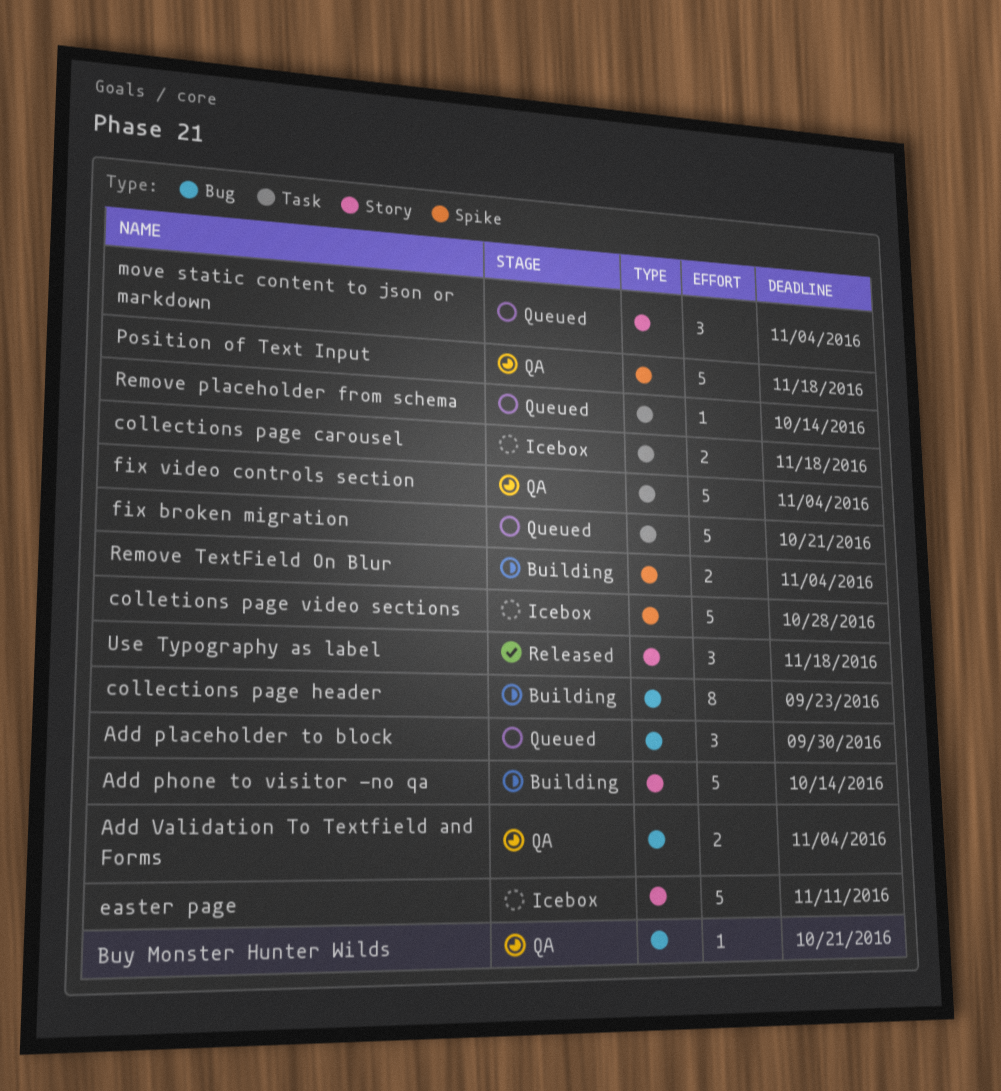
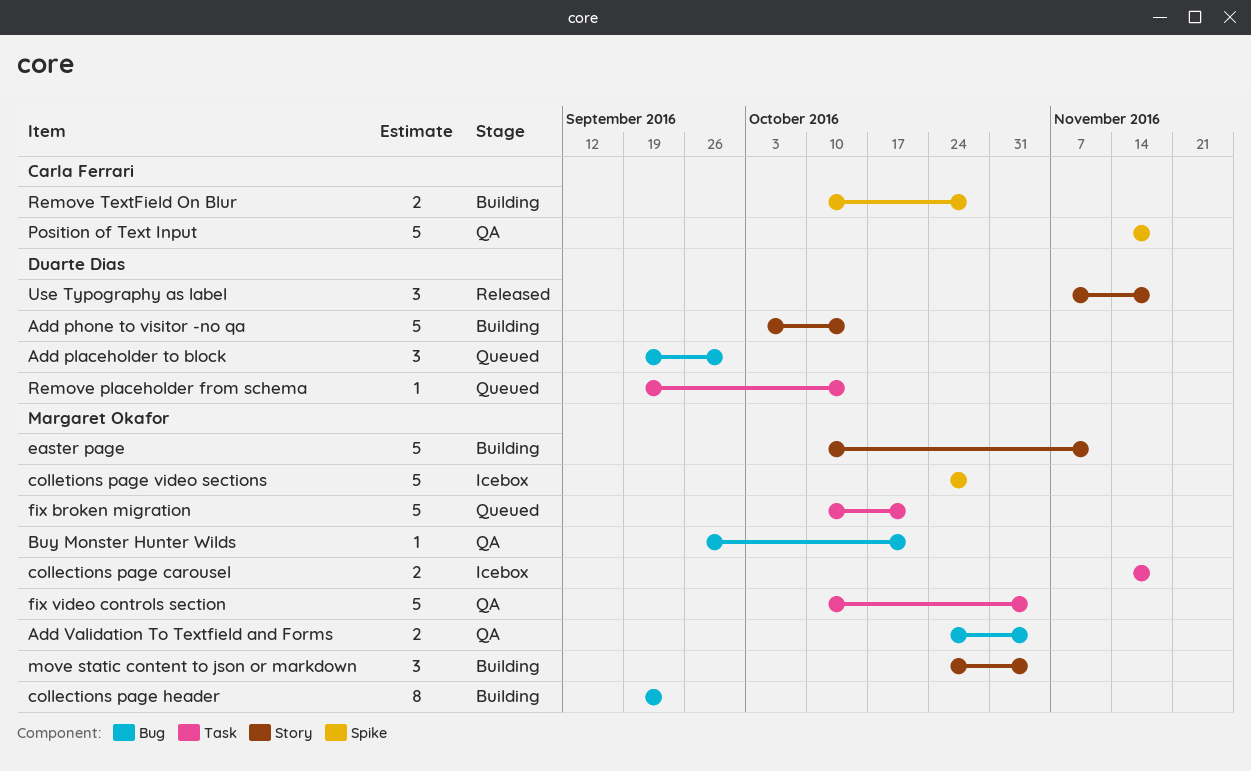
easter page, status: Icebox -> Building
move static content to json or markdown, status: Queued -> Building
Remove TextField On Blur, due: Nov 4 -> Oct 28

